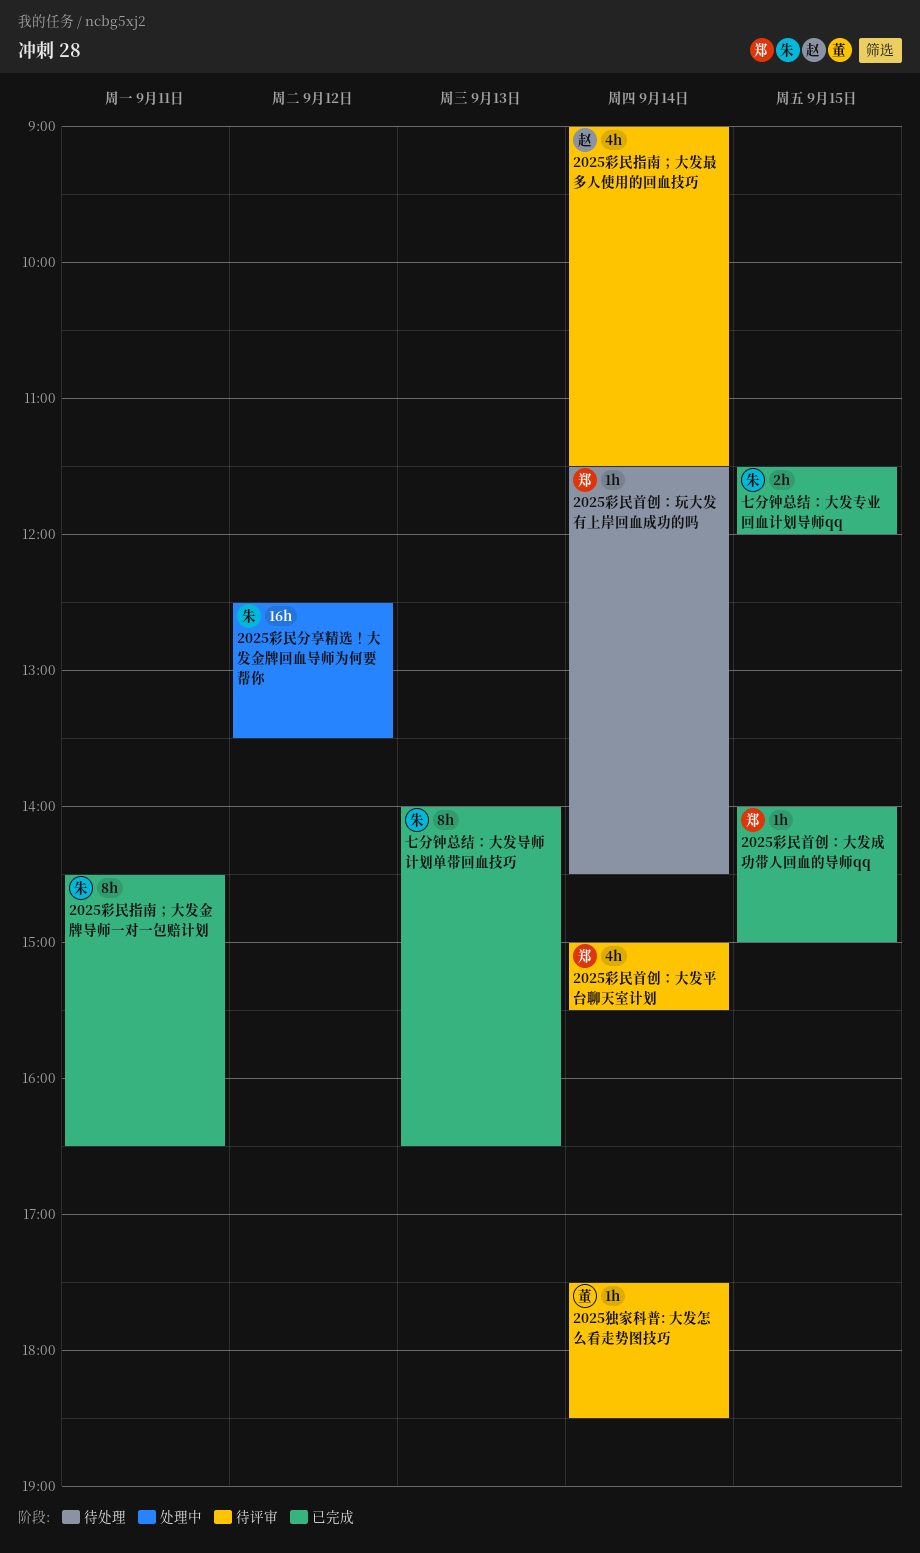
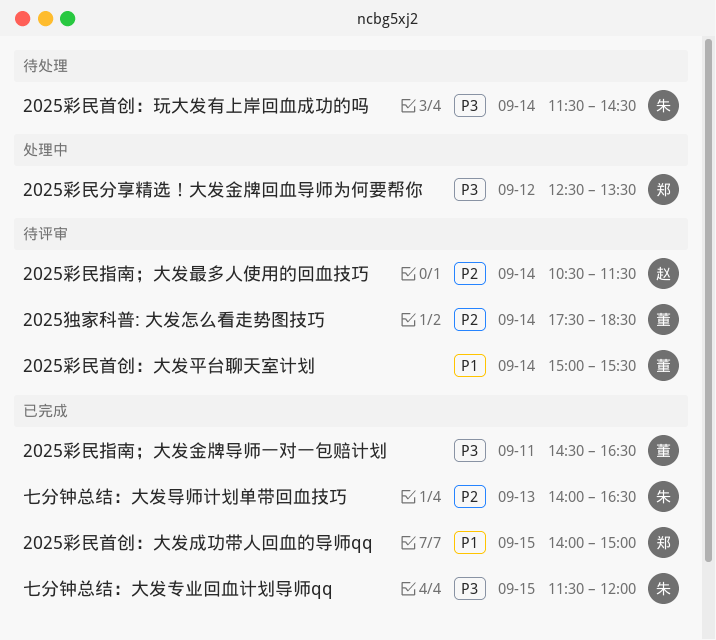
2025彩民分享精选！大发金牌回血导师为何要帮你, owner: 朱 -> 郑
2025彩民指南；大发最多人使用的回血技巧, begins: 09:00 -> 10:30
2025彩民指南；大发金牌导师一对一包赔计划, owner: 朱 -> 董
2025彩民首创：大发平台聊天室计划, owner: 郑 -> 董
2025彩民首创：玩大发有上岸回血成功的吗, owner: 郑 -> 朱

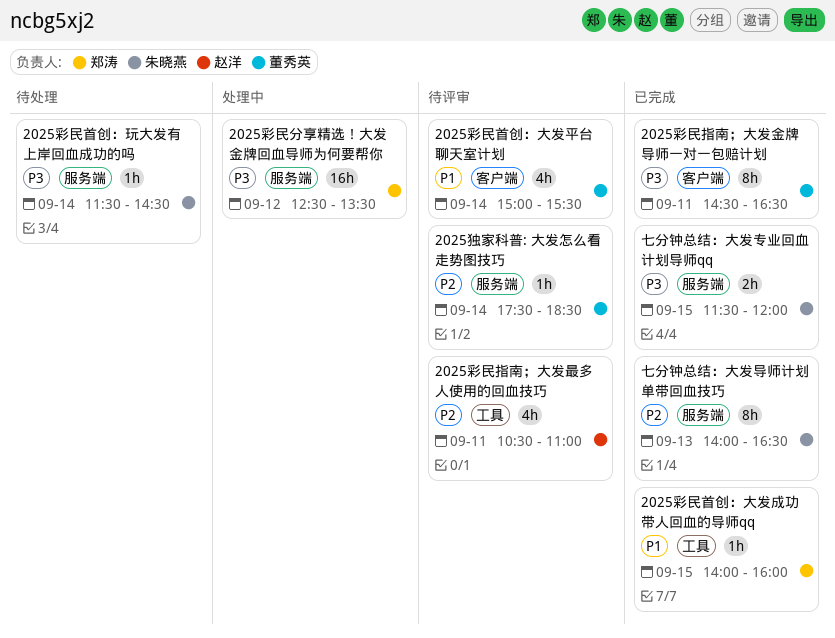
2025彩民指南；大发最多人使用的回血技巧, day: Sep 14 -> Sep 11
2025彩民指南；大发最多人使用的回血技巧, ends: 11:30 -> 11:00
2025彩民首创：大发成功带人回血的导师qq, ends: 15:00 -> 16:00

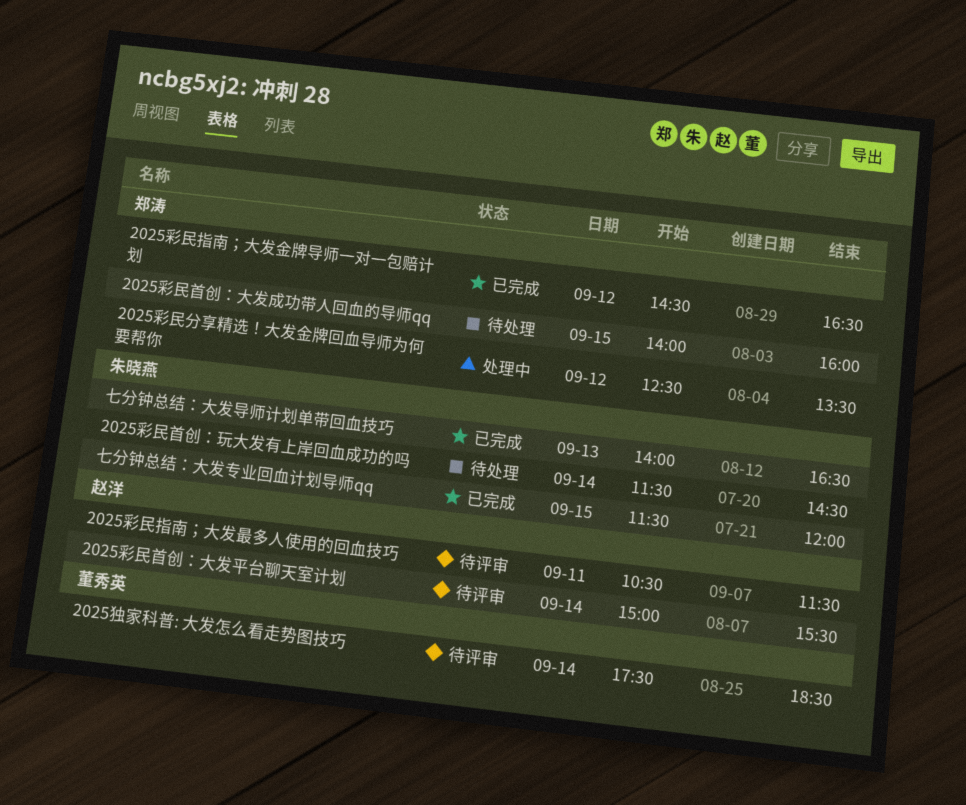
2025彩民指南；大发最多人使用的回血技巧, ends: 11:00 -> 11:30
2025彩民指南；大发金牌导师一对一包赔计划, owner: 董秀英 -> 郑涛
2025彩民指南；大发金牌导师一对一包赔计划, day: Sep 11 -> Sep 12
2025彩民首创：大发平台聊天室计划, owner: 董秀英 -> 赵洋
2025彩民首创：大发成功带人回血的导师qq, status: 已完成 -> 待处理

